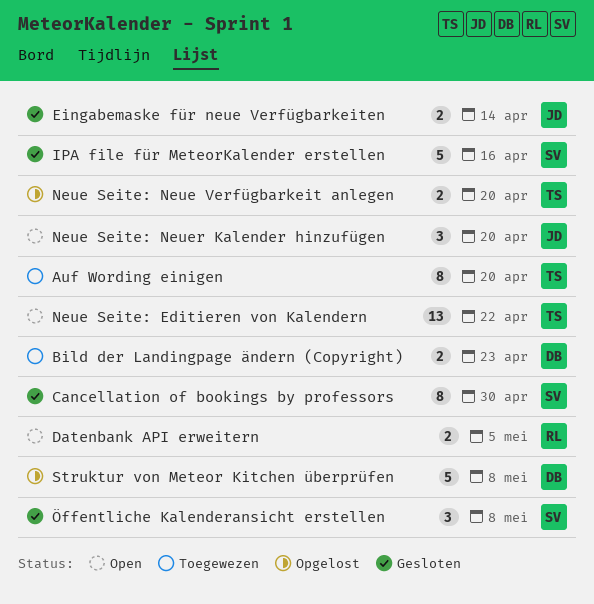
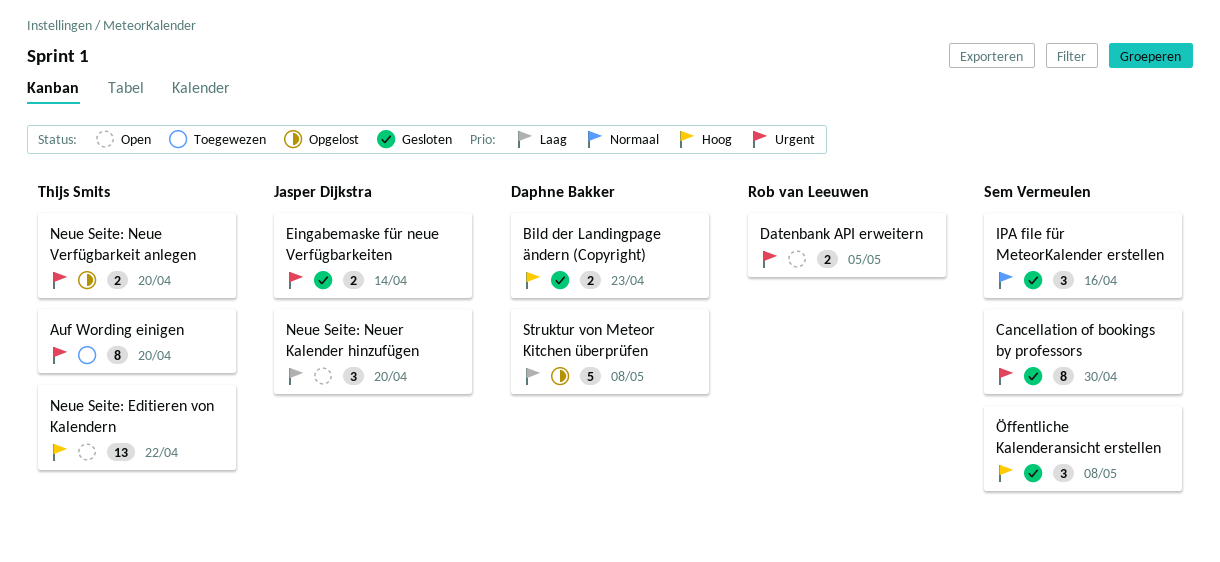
Bild der Landingpage ändern (Copyright), status: Toegewezen -> Gesloten
IPA file für MeteorKalender erstellen, estimate: 5 -> 3

